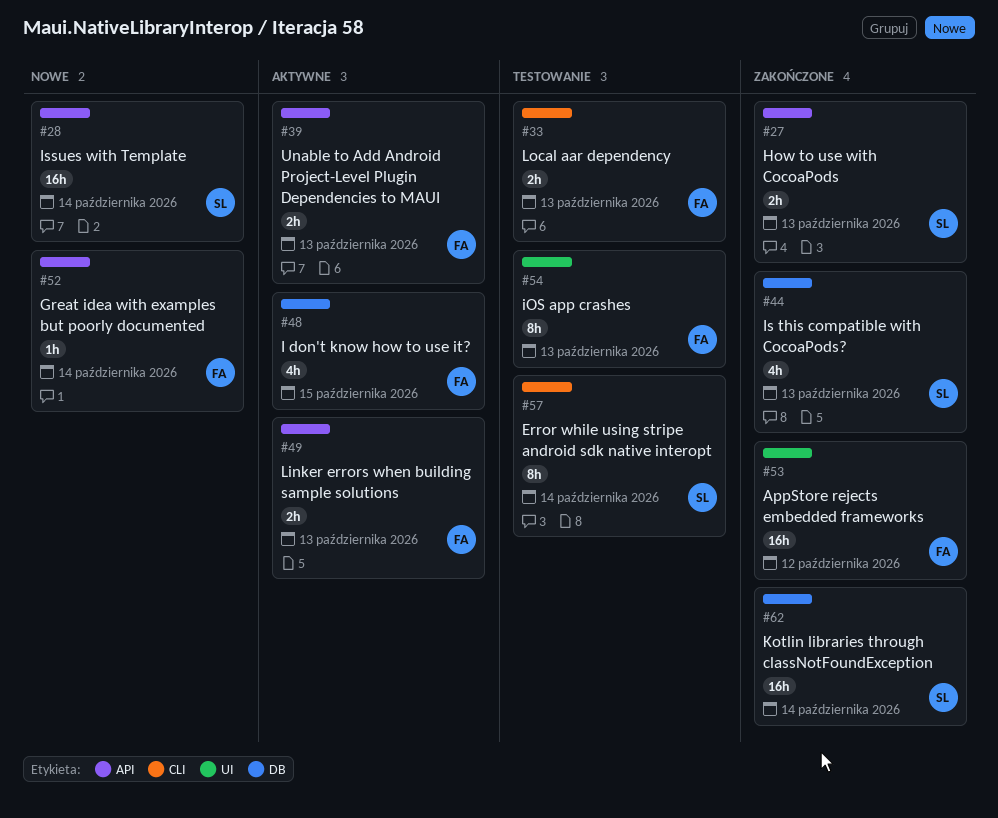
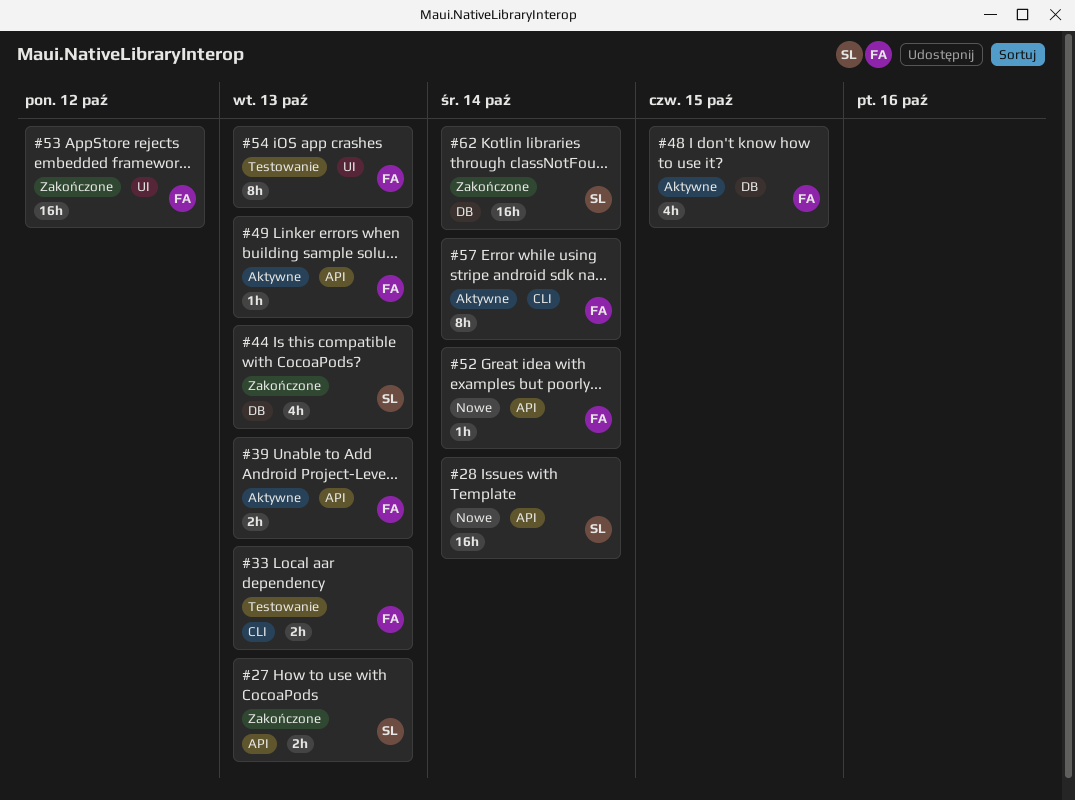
#49, estimate: 2h -> 1h
#57, status: Testowanie -> Aktywne
#57, owner: SL -> FA

